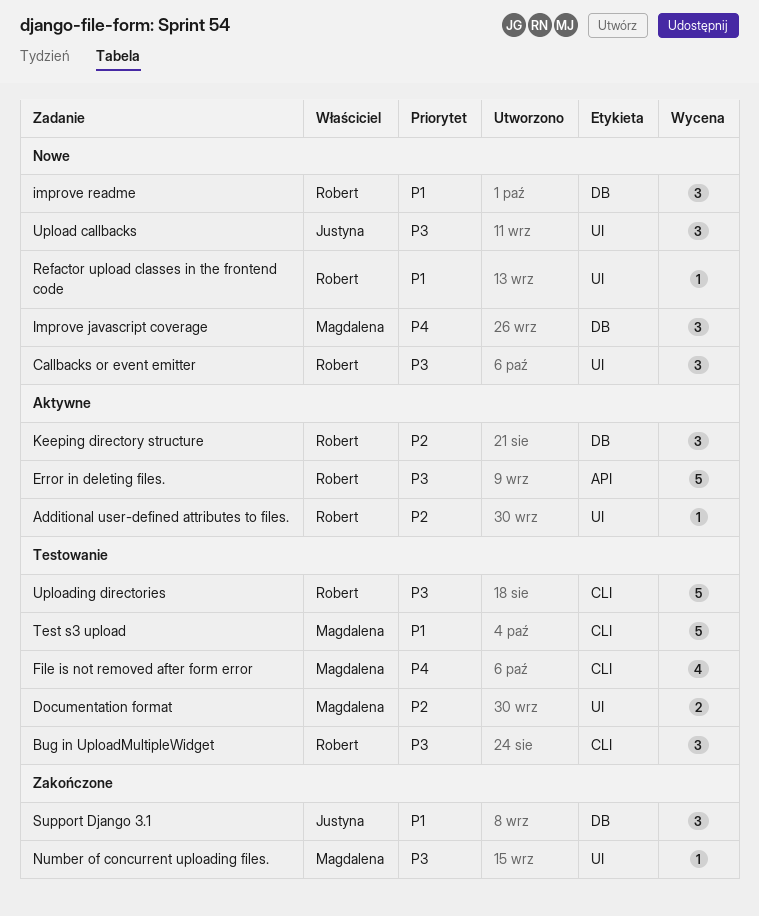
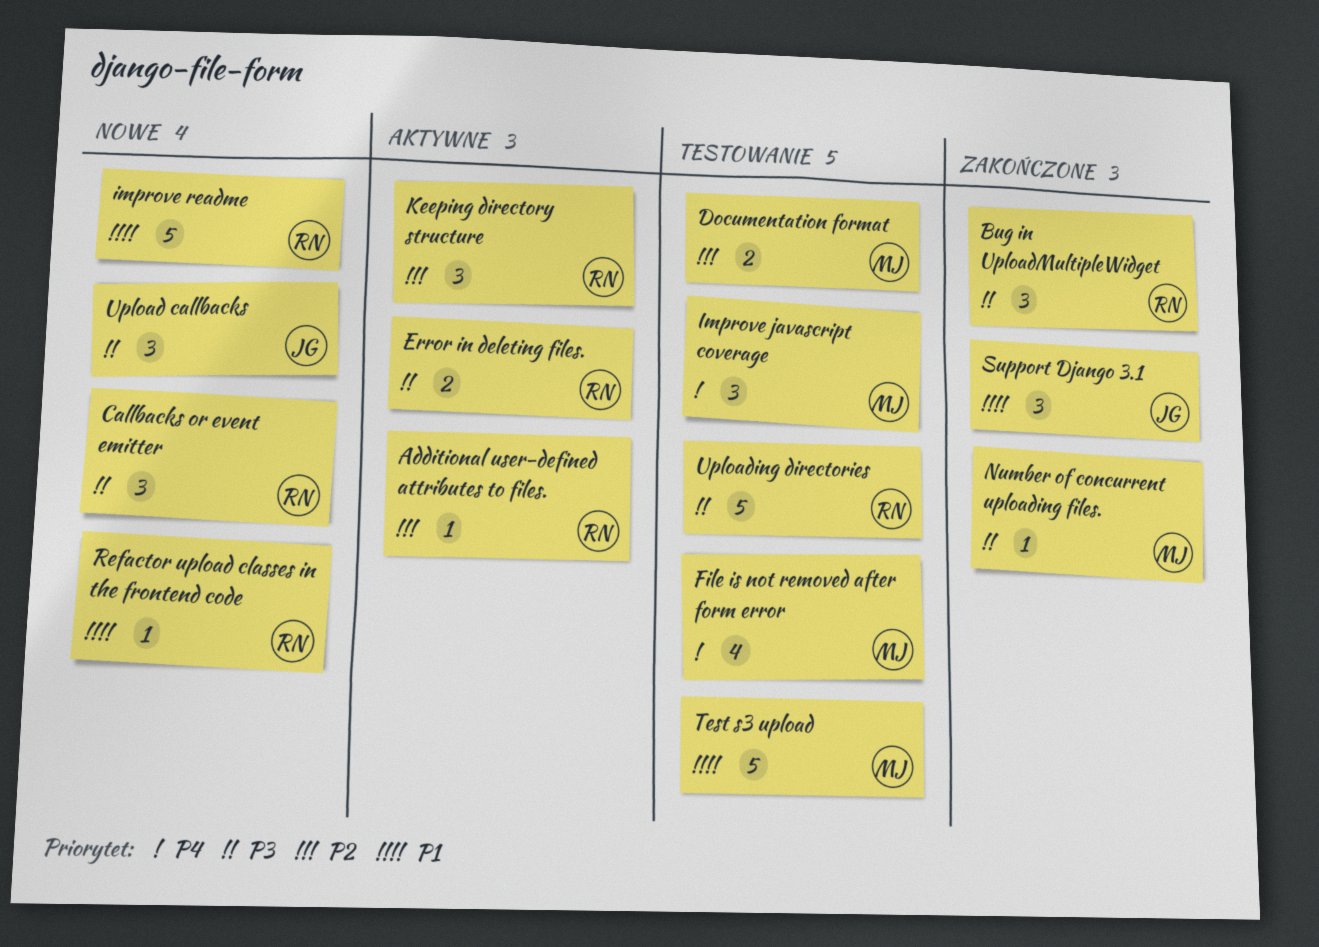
Bug in UploadMultipleWidget, status: Testowanie -> Zakończone
Error in deleting files., estimate: 5 -> 2
Improve javascript coverage, status: Nowe -> Testowanie
improve readme, estimate: 3 -> 5

